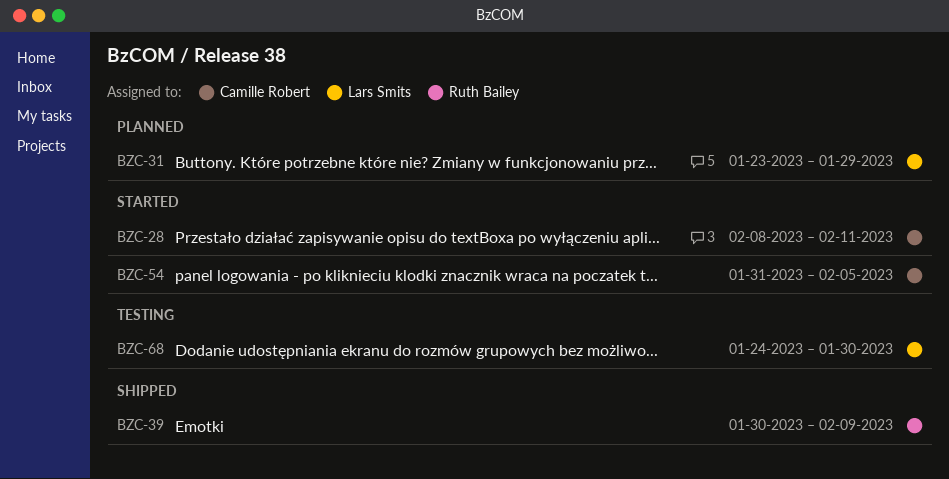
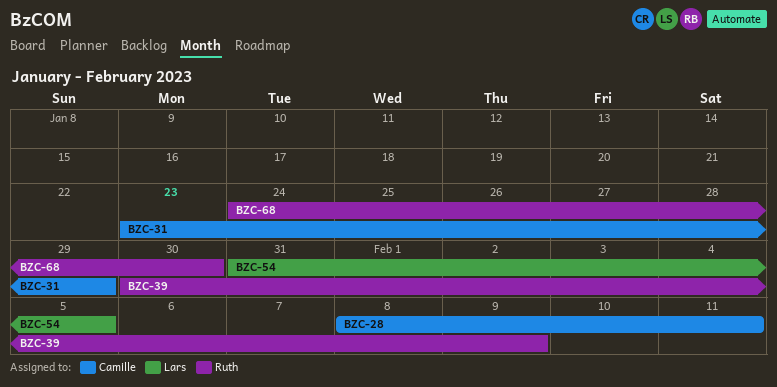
BZC-31, owner: Lars Smits -> Camille Robert
BZC-54, owner: Camille Robert -> Lars Smits
BZC-68, owner: Lars Smits -> Ruth Bailey

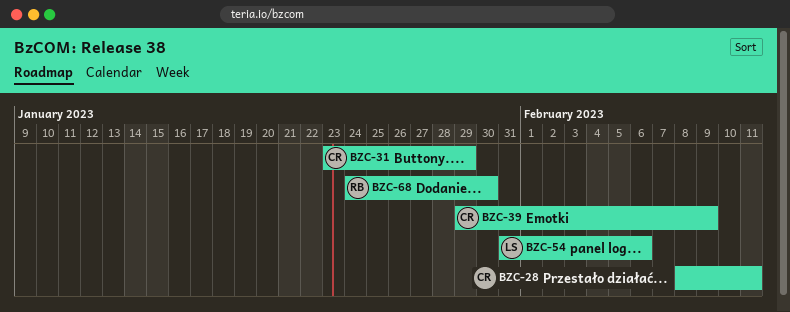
BZC-39, owner: Ruth -> Camille
BZC-39, start: Jan 30 -> Jan 29
BZC-54, due: Feb 5 -> Feb 6

